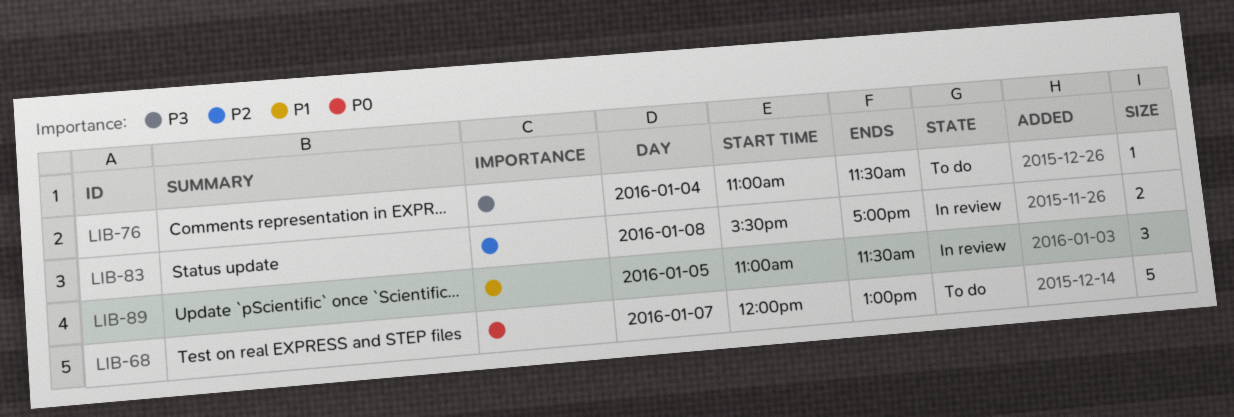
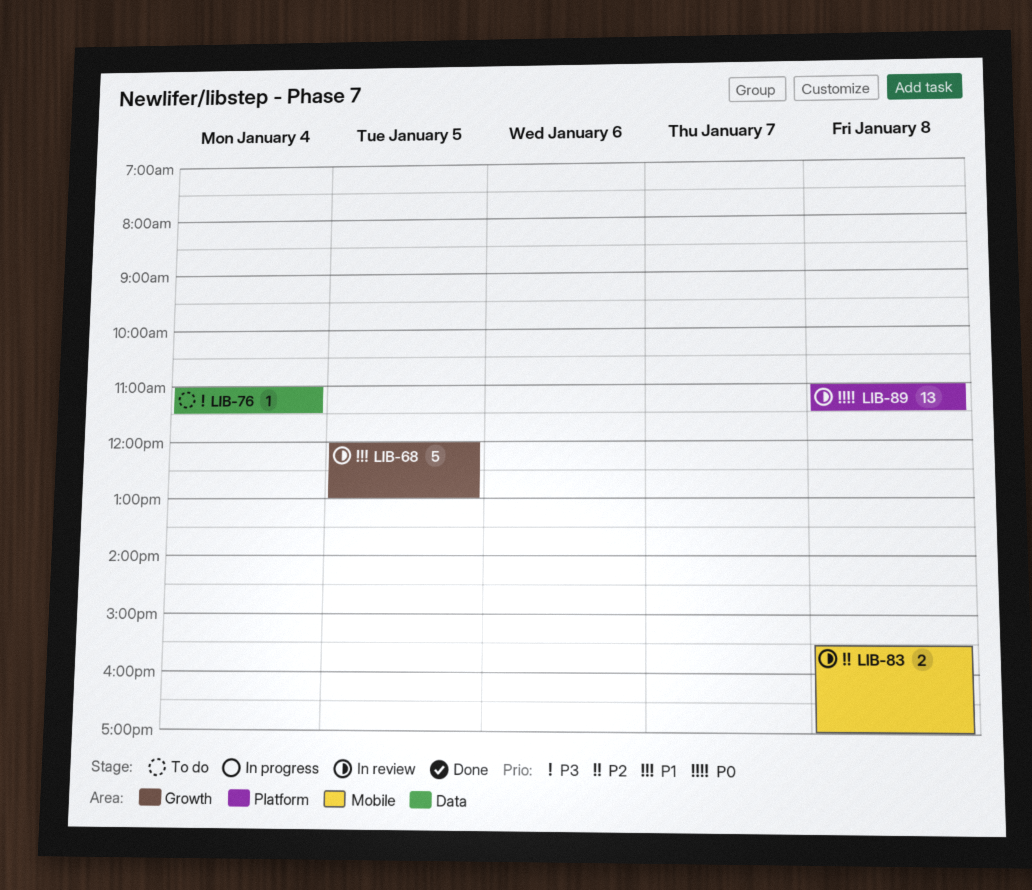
LIB-68, status: To do -> In review
LIB-68, priority: P0 -> P1
LIB-68, day: Jan 7 -> Jan 5
LIB-89, priority: P1 -> P0
LIB-89, estimate: 3 -> 13
LIB-89, day: Jan 5 -> Jan 8

